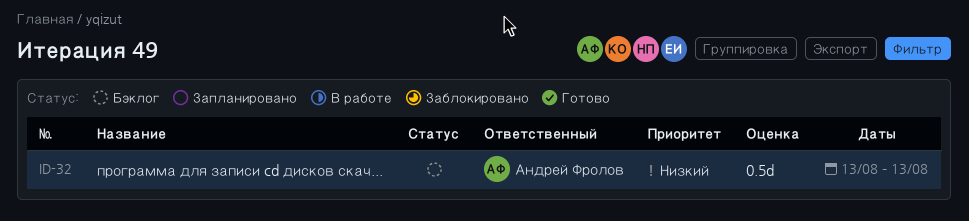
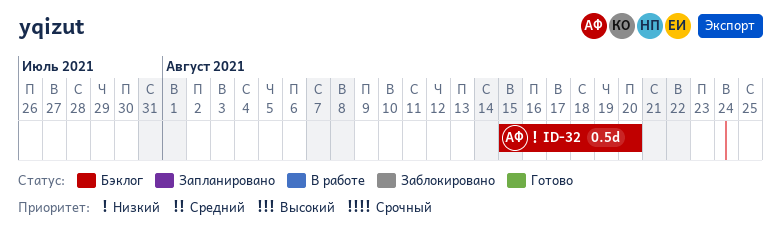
ID-32, start: Aug 13 -> Aug 15
ID-32, due: Aug 13 -> Aug 20

